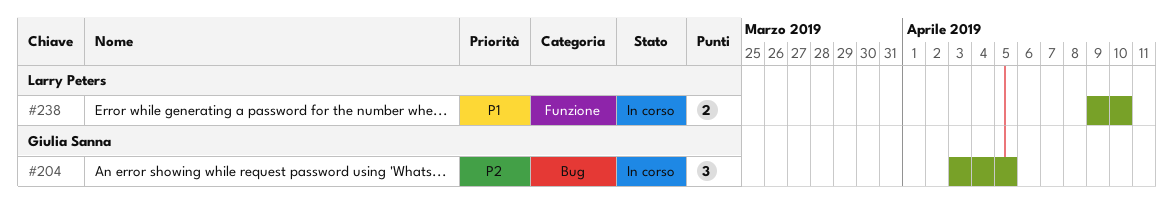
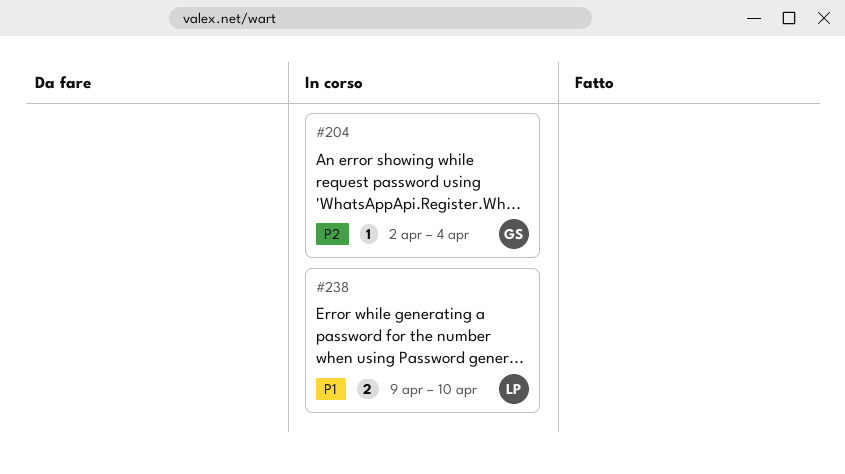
#204, estimate: 3 -> 1
#204, start: Apr 3 -> Apr 2
#204, due: Apr 5 -> Apr 4

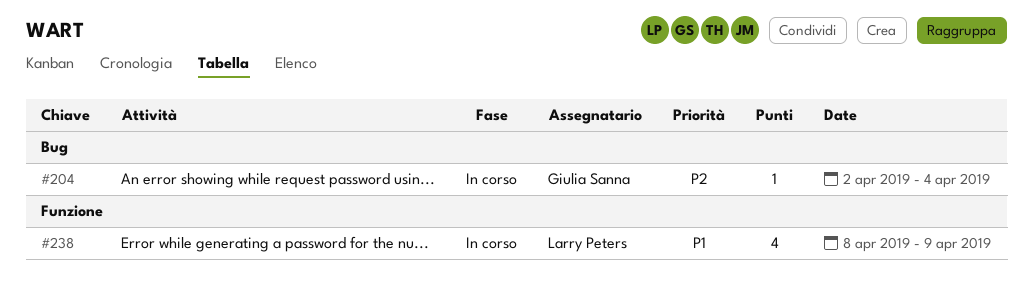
#238, estimate: 2 -> 4
#238, start: Apr 9 -> Apr 8
#238, due: Apr 10 -> Apr 9

